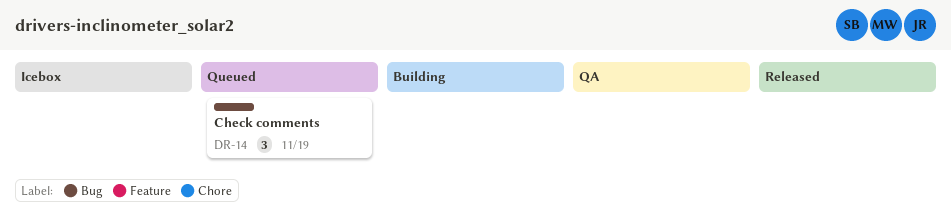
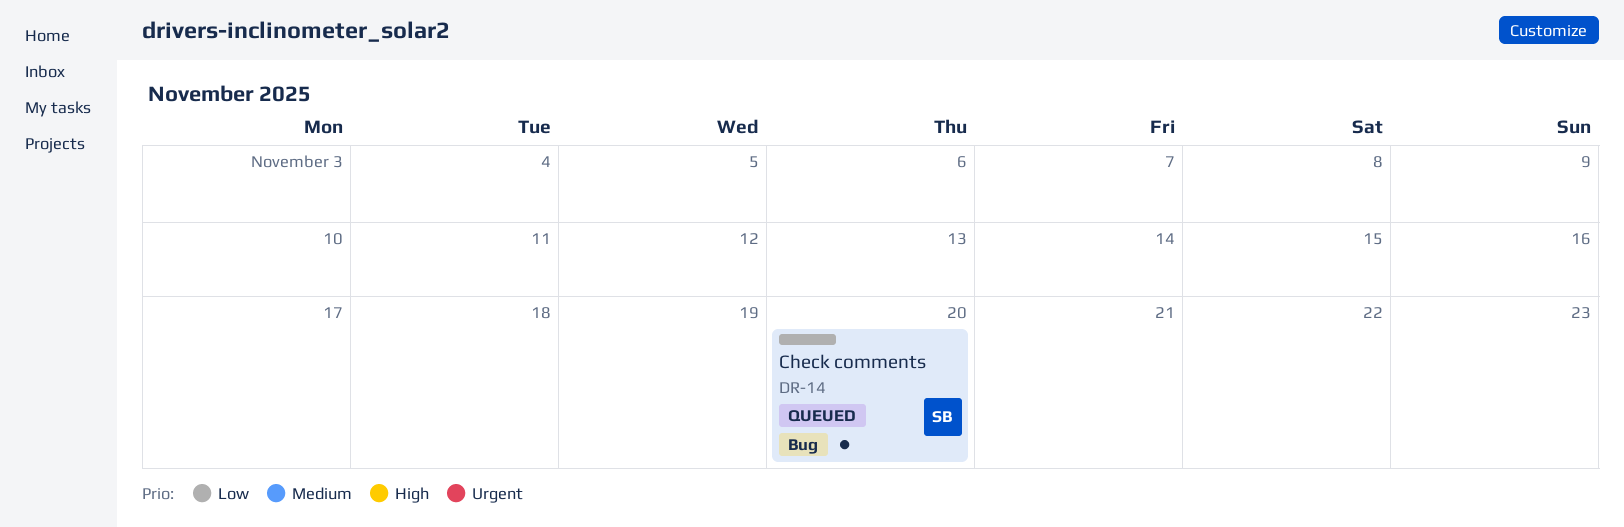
DR-14, estimate: 3 -> 1
DR-14, due: Nov 19 -> Nov 20

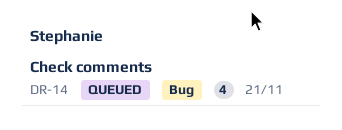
DR-14, estimate: 1 -> 4
DR-14, due: Nov 20 -> Nov 21

